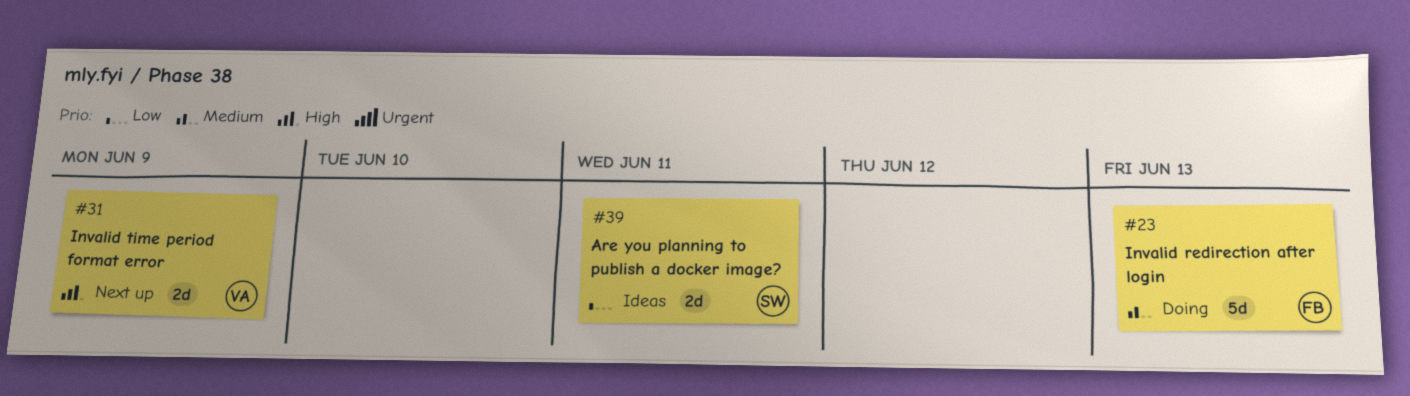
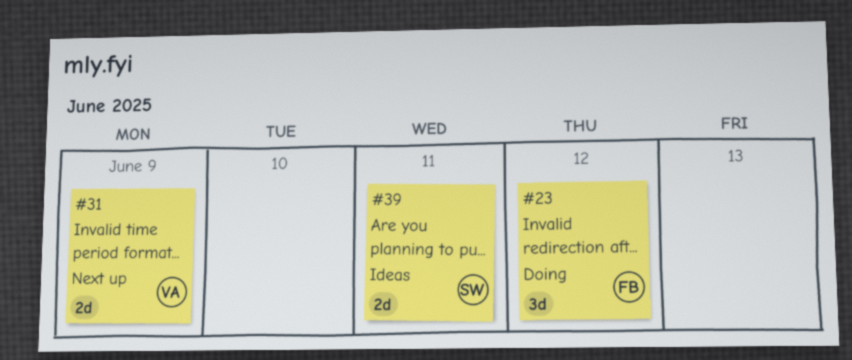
#23, estimate: 5d -> 3d
#23, due: Jun 13 -> Jun 12

